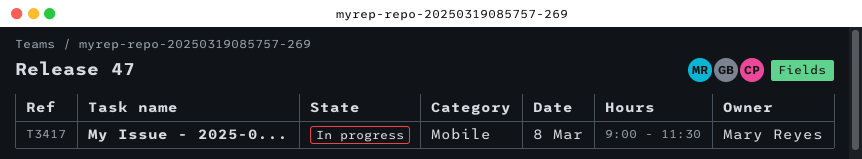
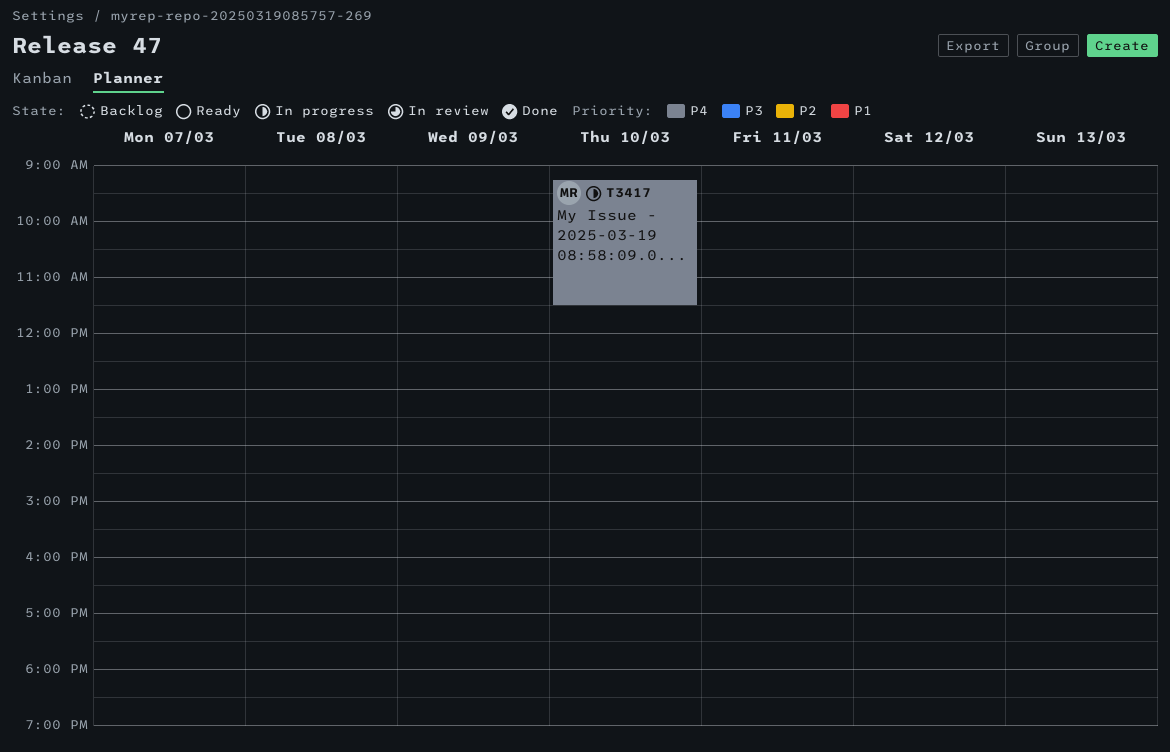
T3417, day: Mar 8 -> Mar 10
T3417, begins: 09:00 -> 09:15

